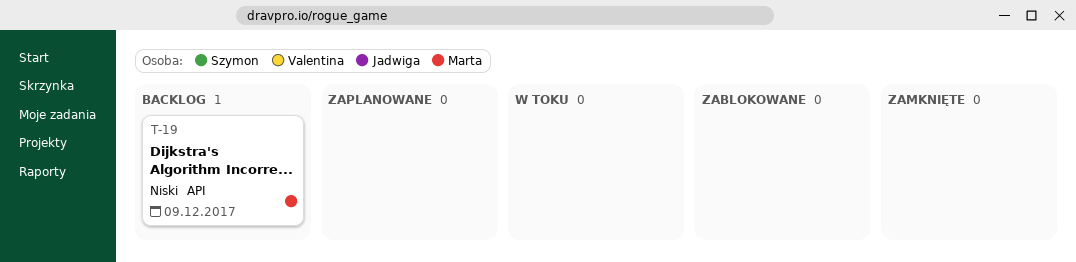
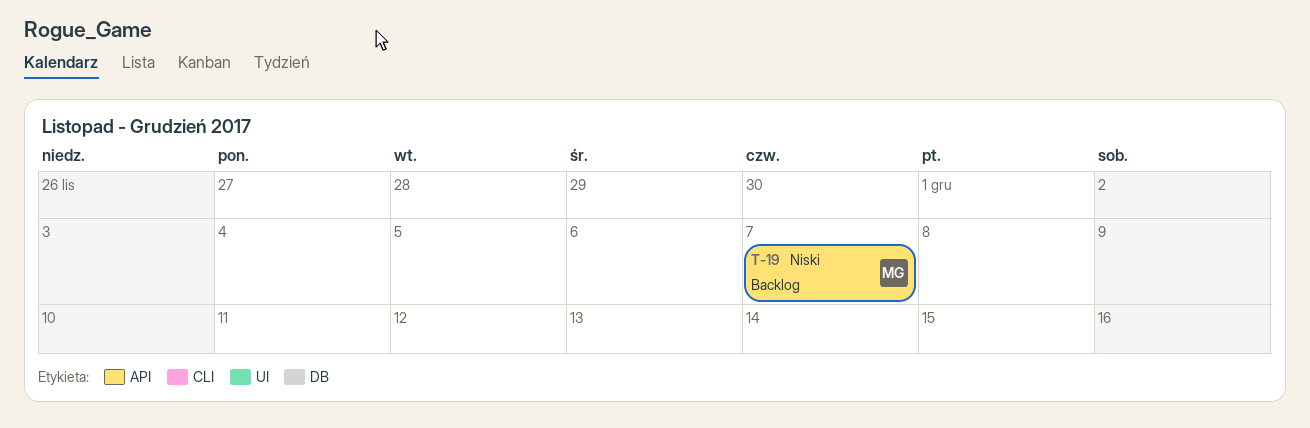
T-19, due: Dec 9 -> Dec 7

